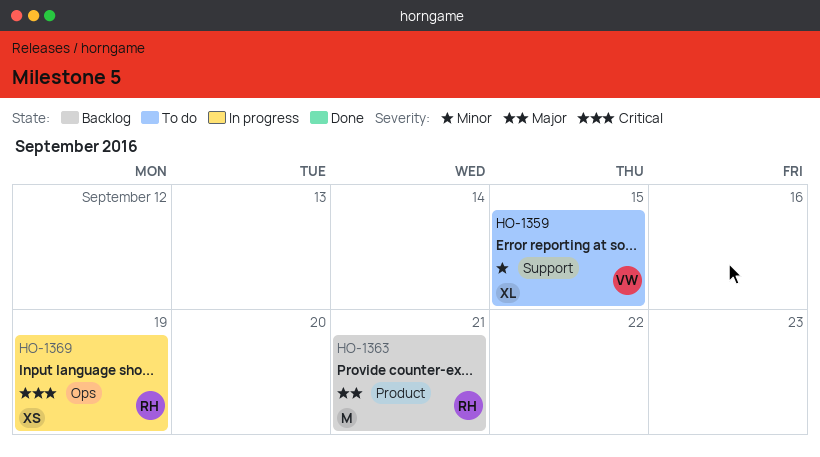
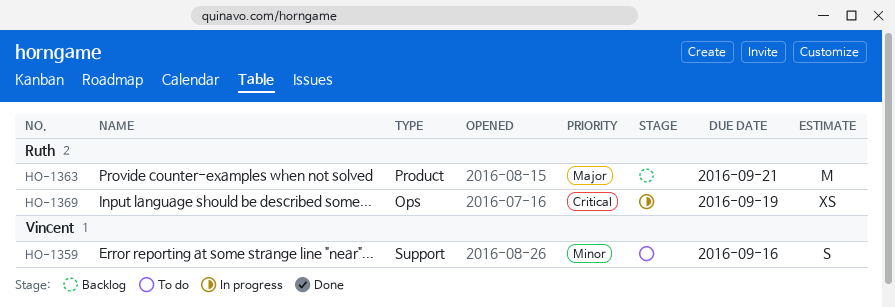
HO-1359, estimate: XL -> S
HO-1359, due: Sep 15 -> Sep 16

